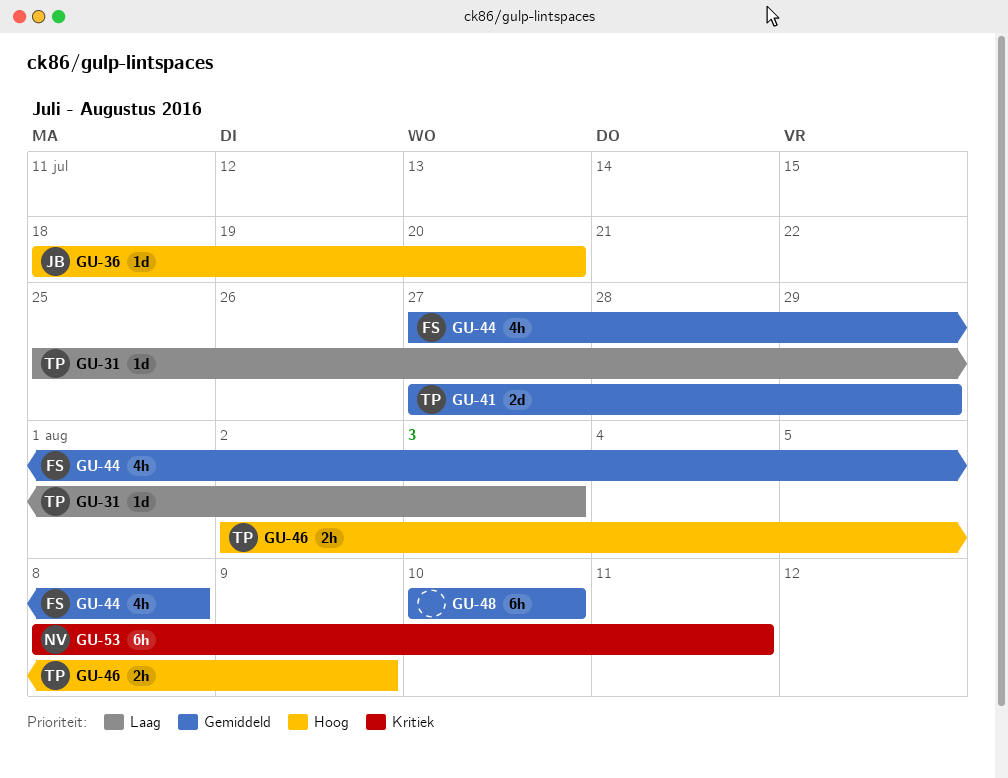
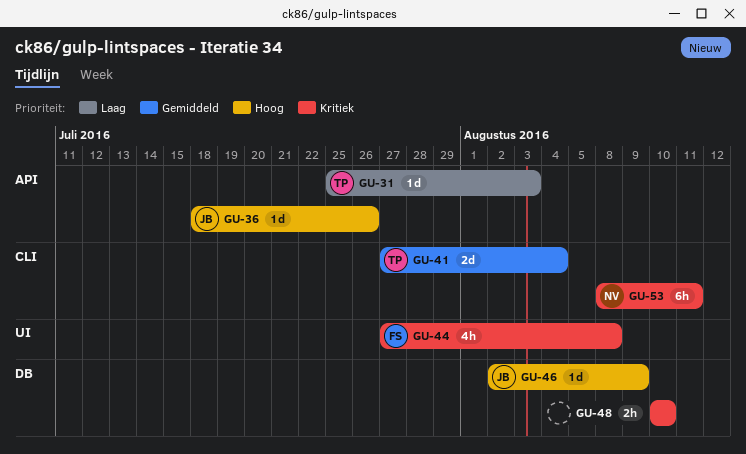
GU-36, due: Jul 20 -> Jul 26
GU-41, due: Jul 29 -> Aug 4
GU-44, priority: Gemiddeld -> Kritiek
GU-46, owner: TP -> JB
GU-46, estimate: 2h -> 1d
GU-48, priority: Gemiddeld -> Kritiek
GU-48, estimate: 6h -> 2h

